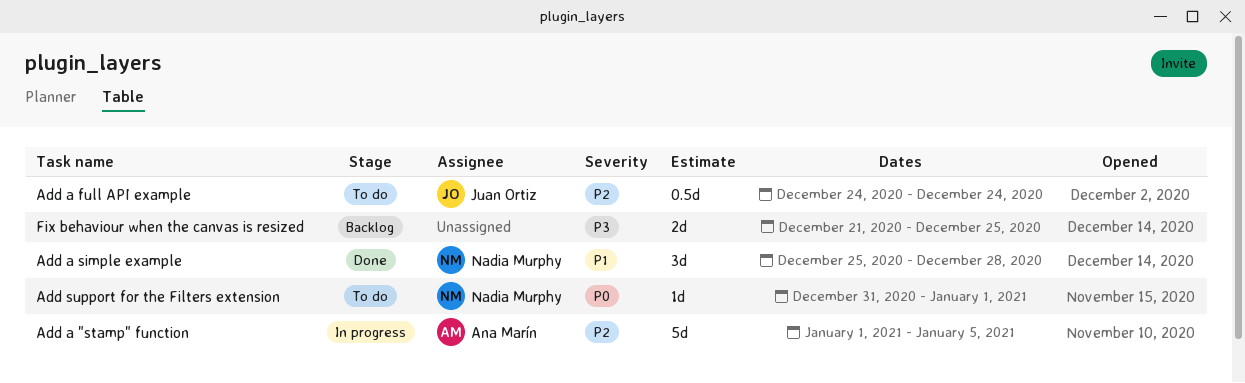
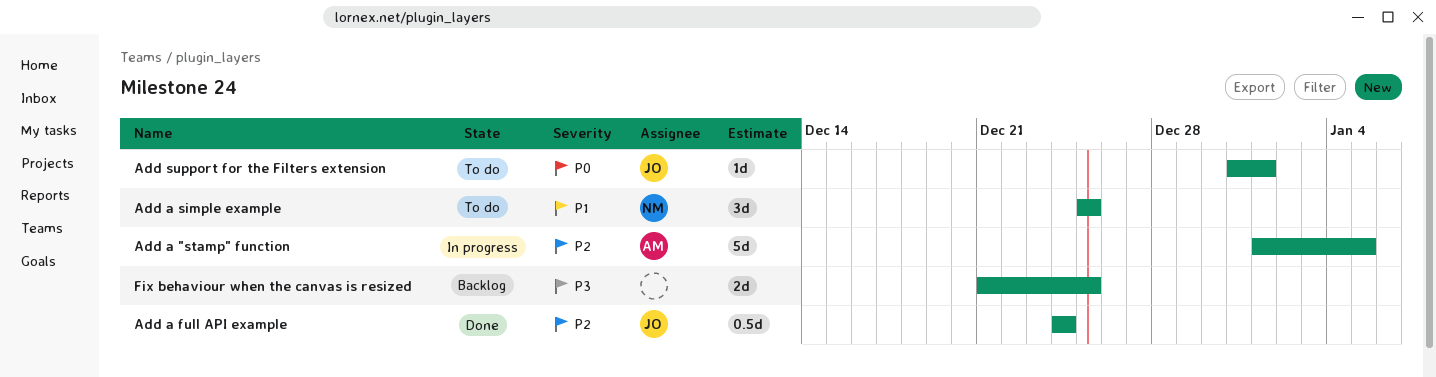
Add a full API example, status: To do -> Done
Add a simple example, status: Done -> To do
Add a simple example, due: Dec 28 -> Dec 25
Add support for the Filters extension, owner: Nadia Murphy -> Juan Ortiz

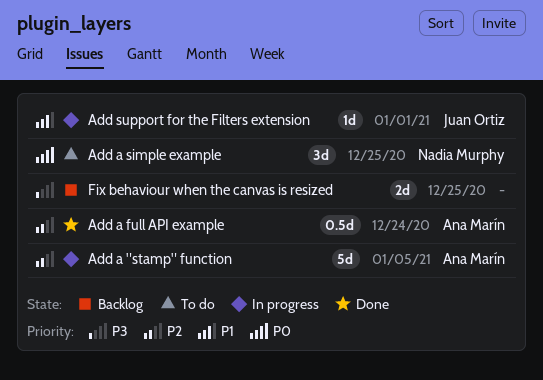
Add a full API example, owner: Juan Ortiz -> Ana Marín
Add a simple example, priority: P1 -> P0
Add support for the Filters extension, status: To do -> In progress
Add support for the Filters extension, priority: P0 -> P1

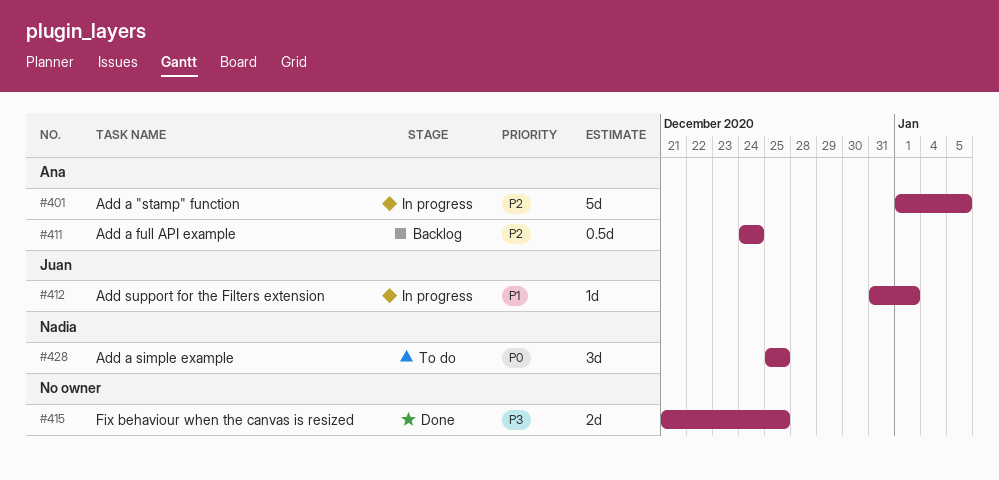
Add a full API example, status: Done -> Backlog
Fix behaviour when the canvas is resized, status: Backlog -> Done

